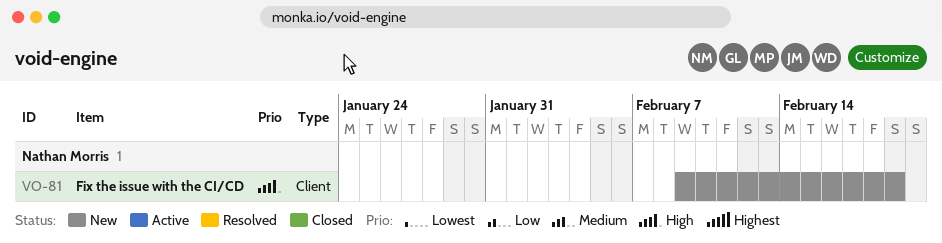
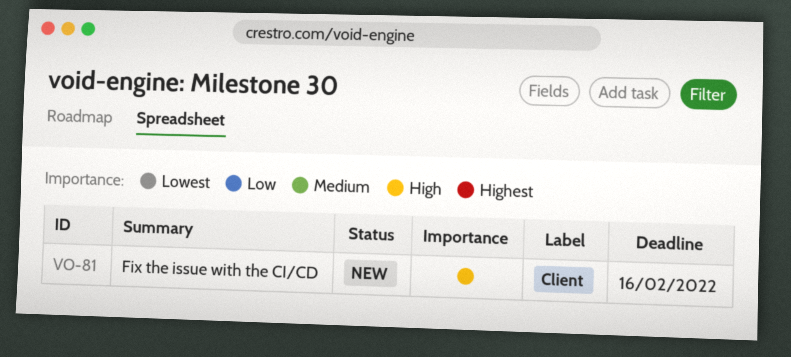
VO-81, due: Feb 19 -> Feb 16

